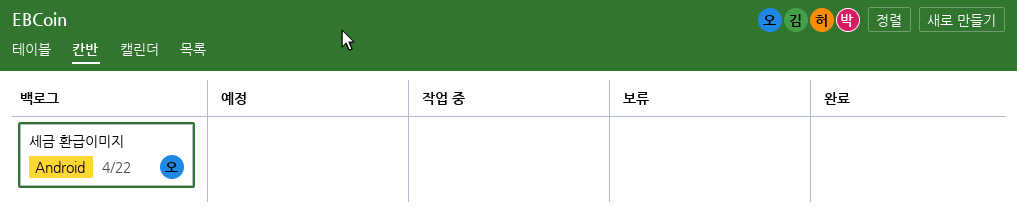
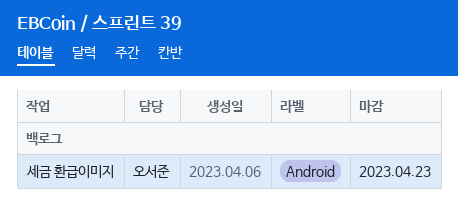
세금 환급이미지, due: Apr 22 -> Apr 23

